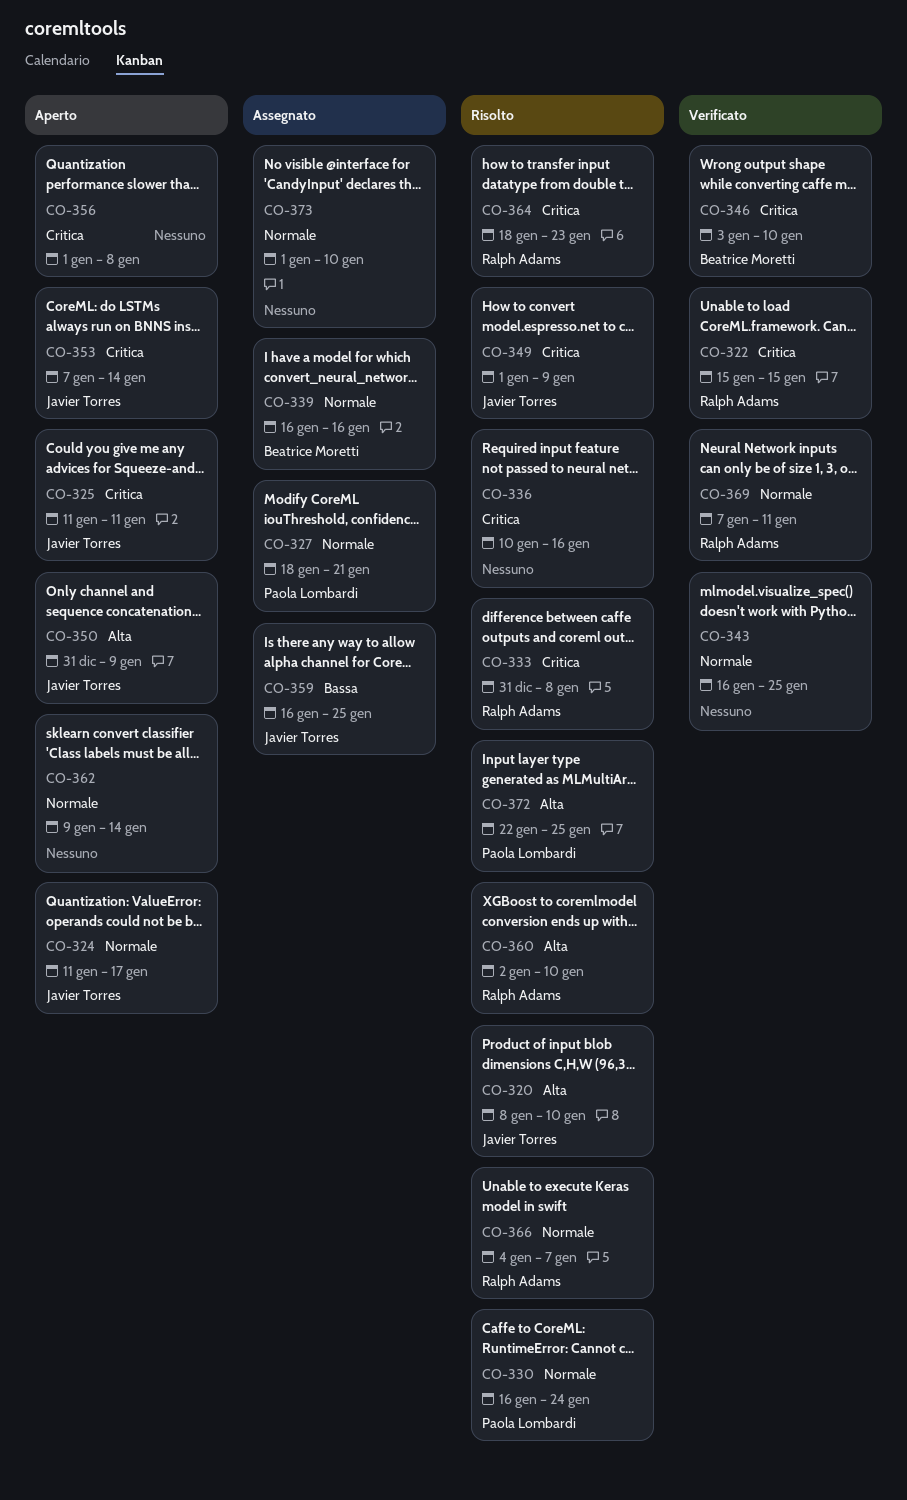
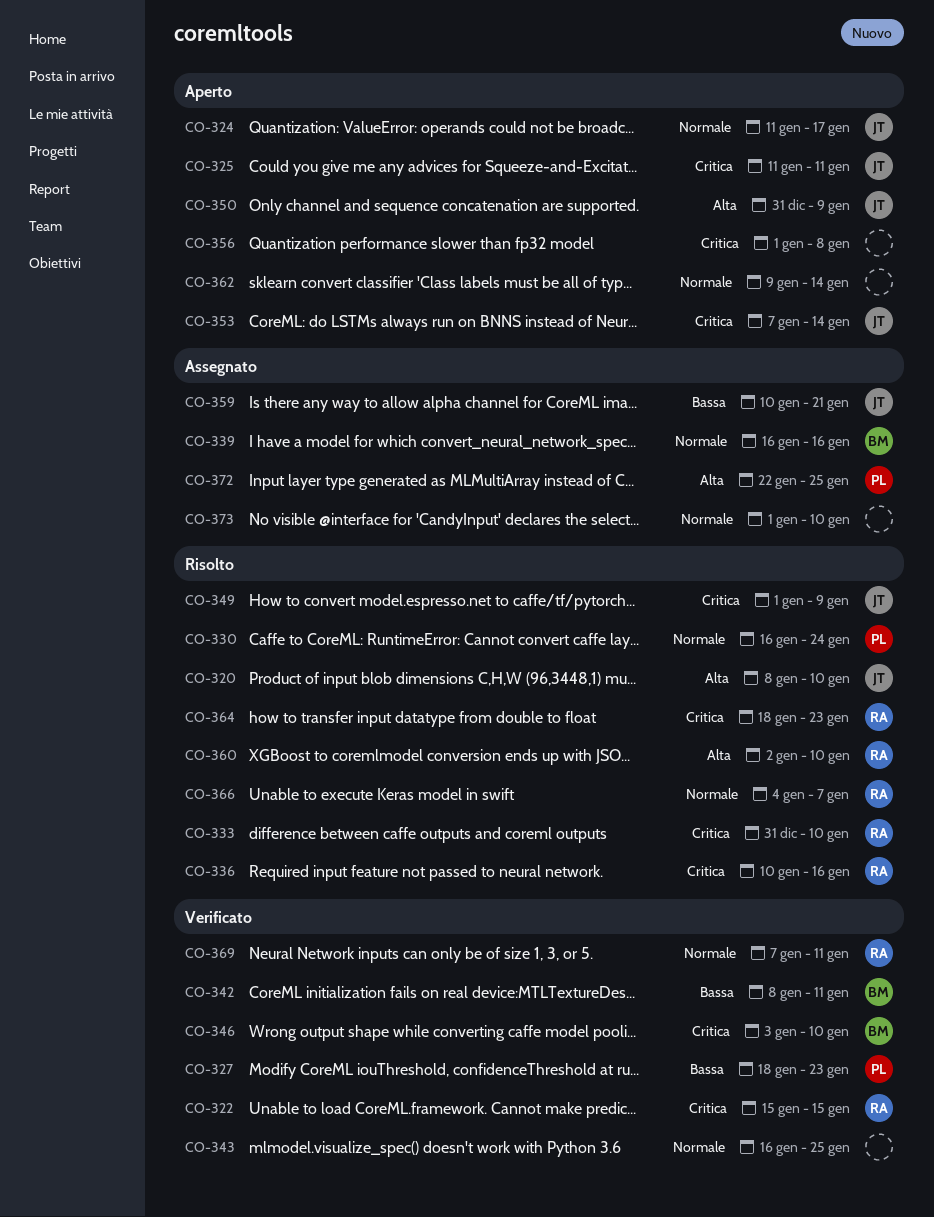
CO-327, status: Assegnato -> Verificato
CO-327, priority: Normale -> Bassa
CO-327, due: Jan 21 -> Jan 23
CO-333, due: Jan 8 -> Jan 10
CO-336, owner: none -> Ralph Adams
CO-342: none -> present
CO-359, start: Jan 16 -> Jan 10
CO-359, due: Jan 25 -> Jan 21
CO-372, status: Risolto -> Assegnato

